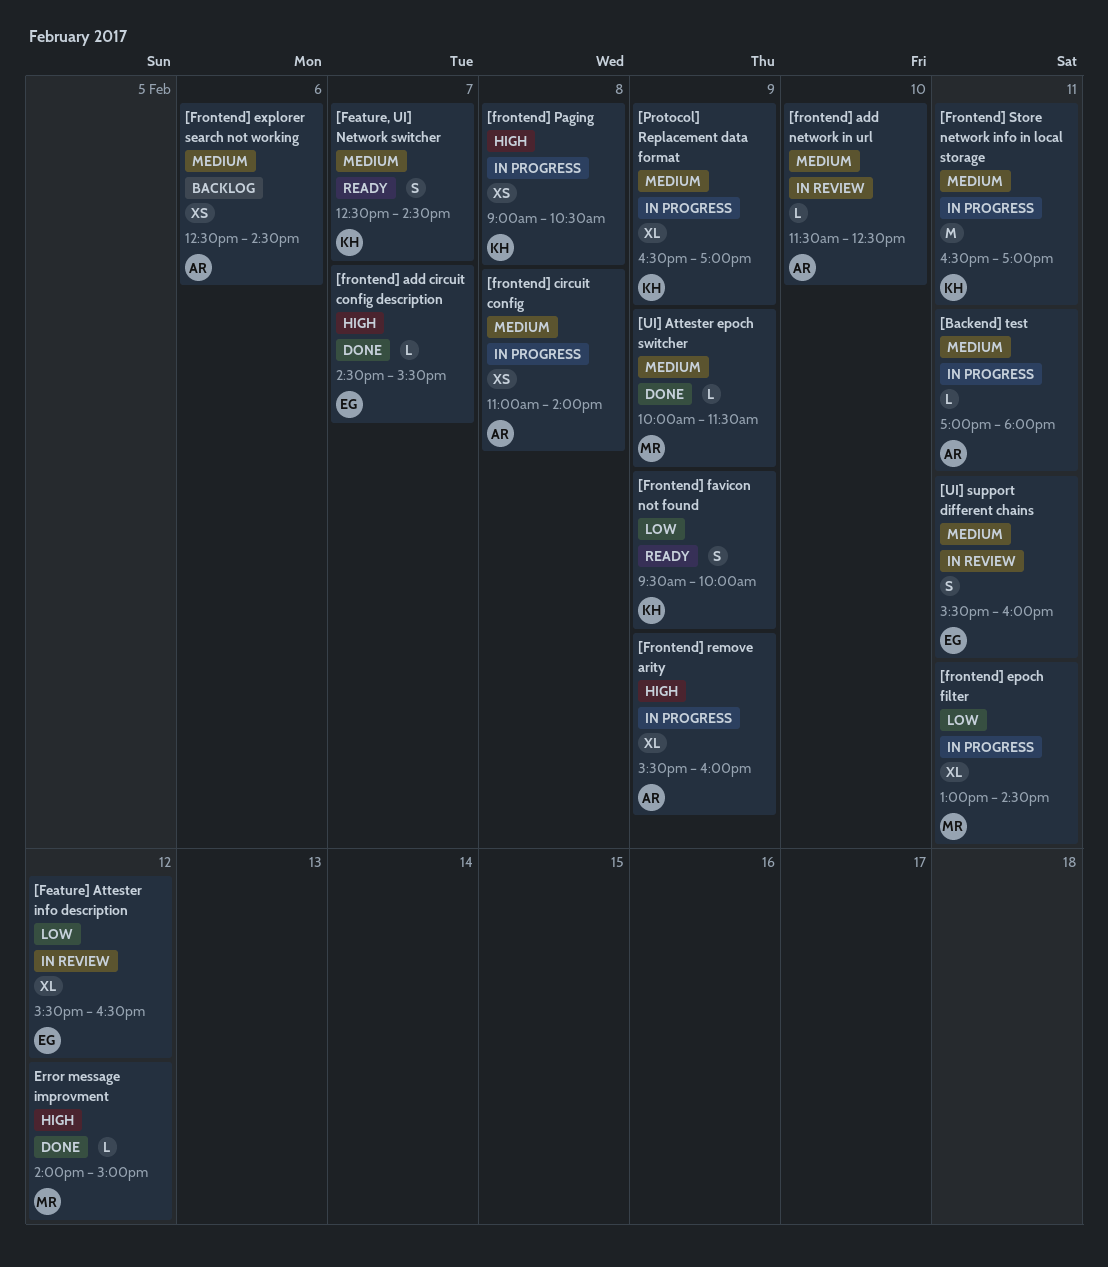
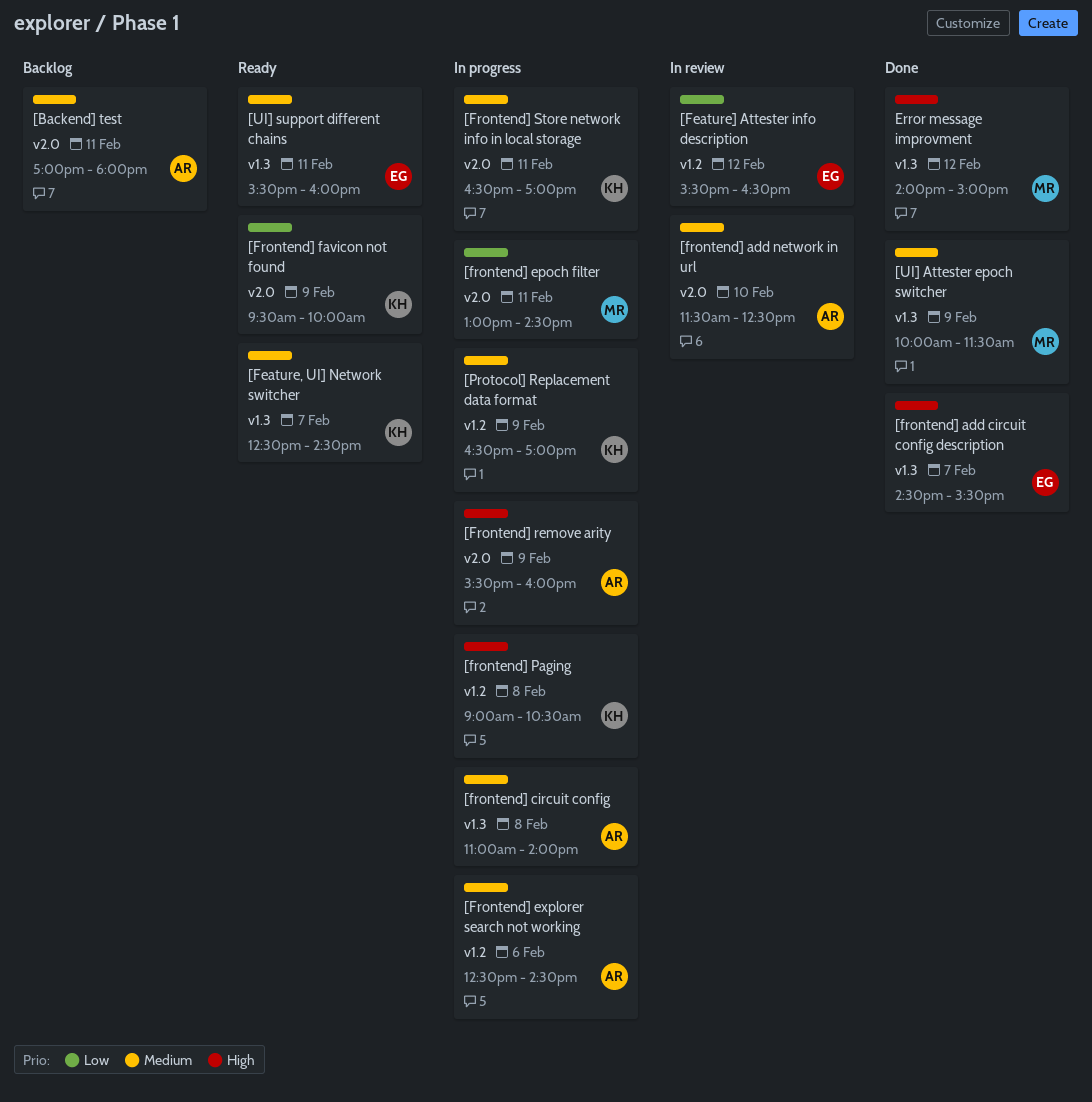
[Backend] test, status: In progress -> Backlog
[Frontend] explorer search not working, status: Backlog -> In progress
[UI] support different chains, status: In review -> Ready

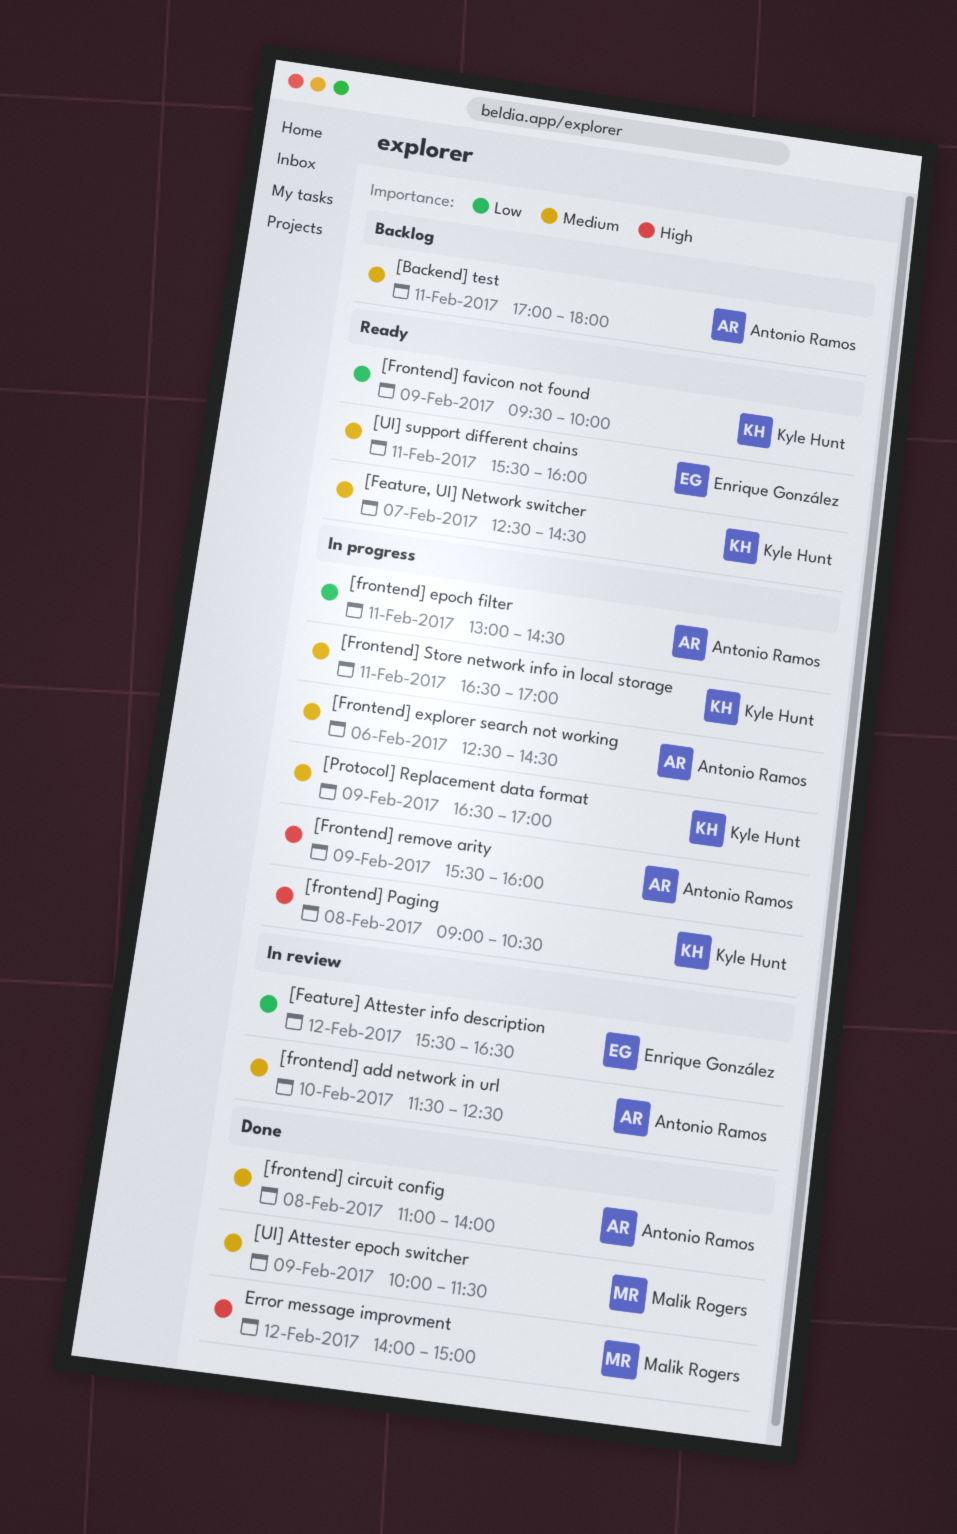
[frontend] add circuit config description: present -> none
[frontend] circuit config, status: In progress -> Done
[frontend] epoch filter, owner: Malik Rogers -> Antonio Ramos

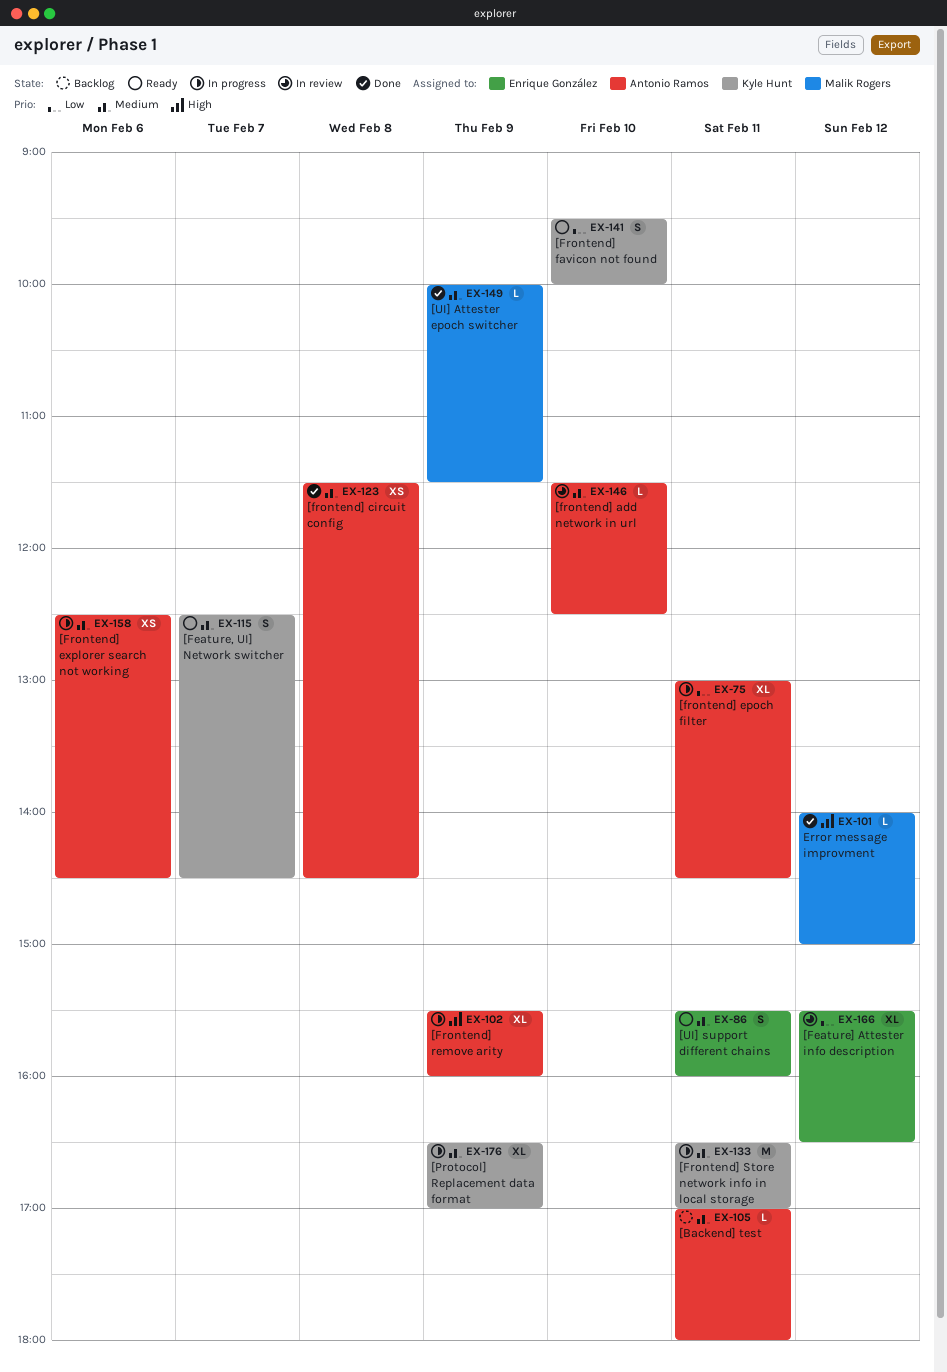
[frontend] circuit config, begins: 11:00 -> 11:30
[frontend] circuit config, ends: 14:00 -> 14:30
[Frontend] favicon not found, day: Feb 9 -> Feb 10
[frontend] Paging: present -> none

